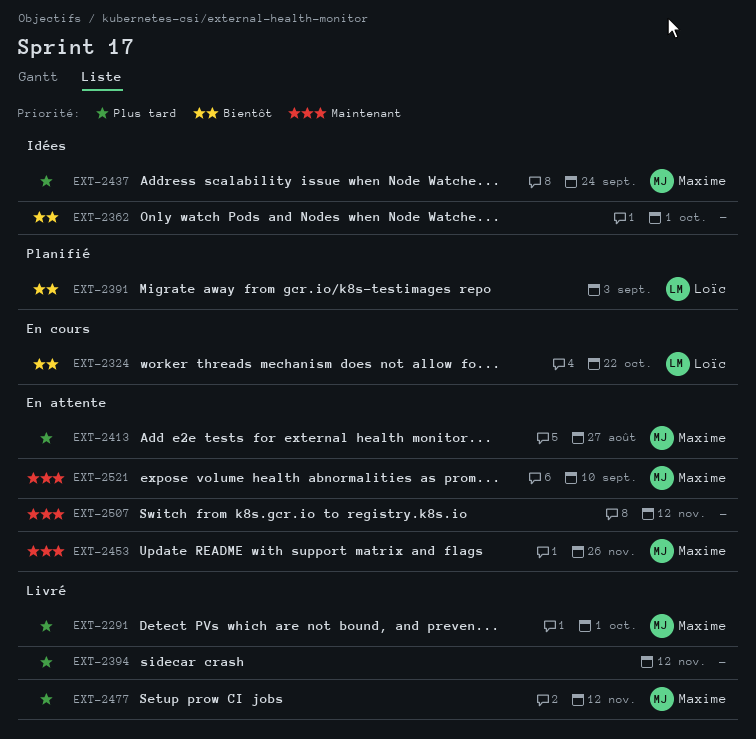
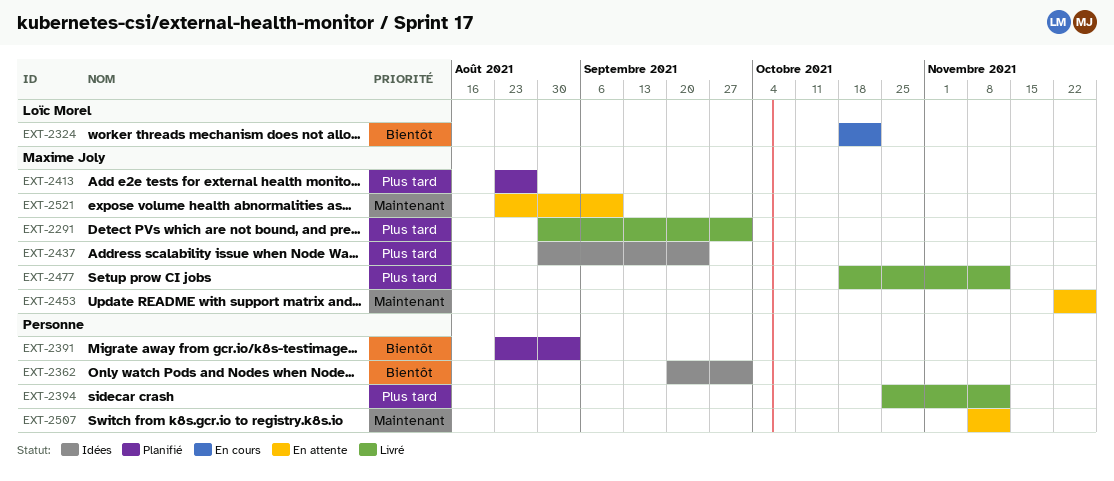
EXT-2391, owner: Loïc Morel -> none
EXT-2413, status: En attente -> Planifié

